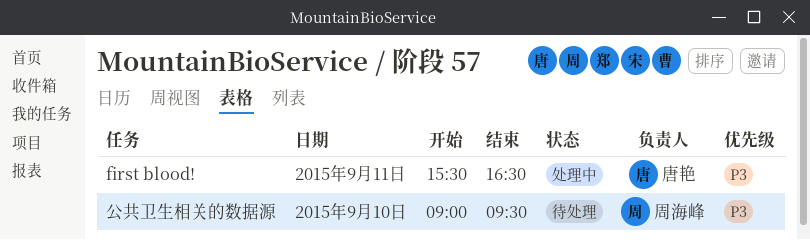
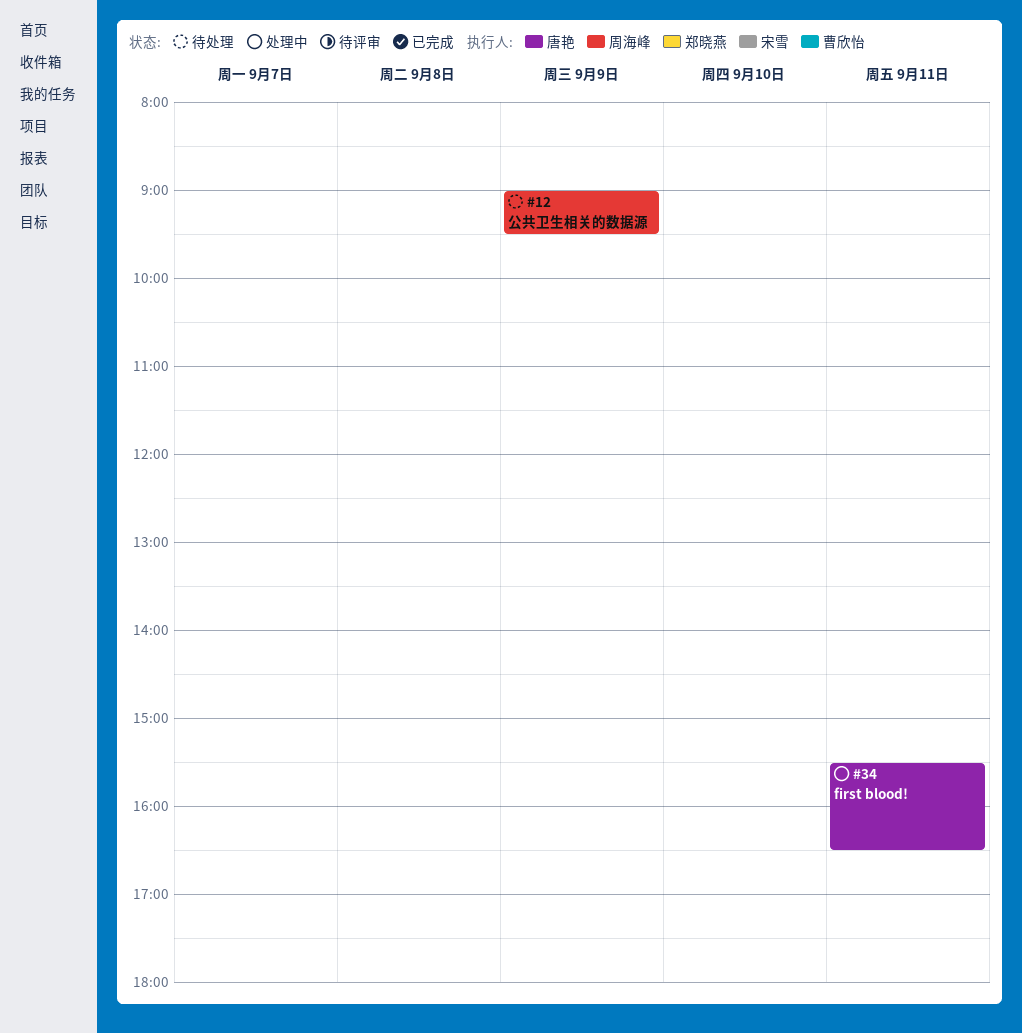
公共卫生相关的数据源, day: Sep 10 -> Sep 9

